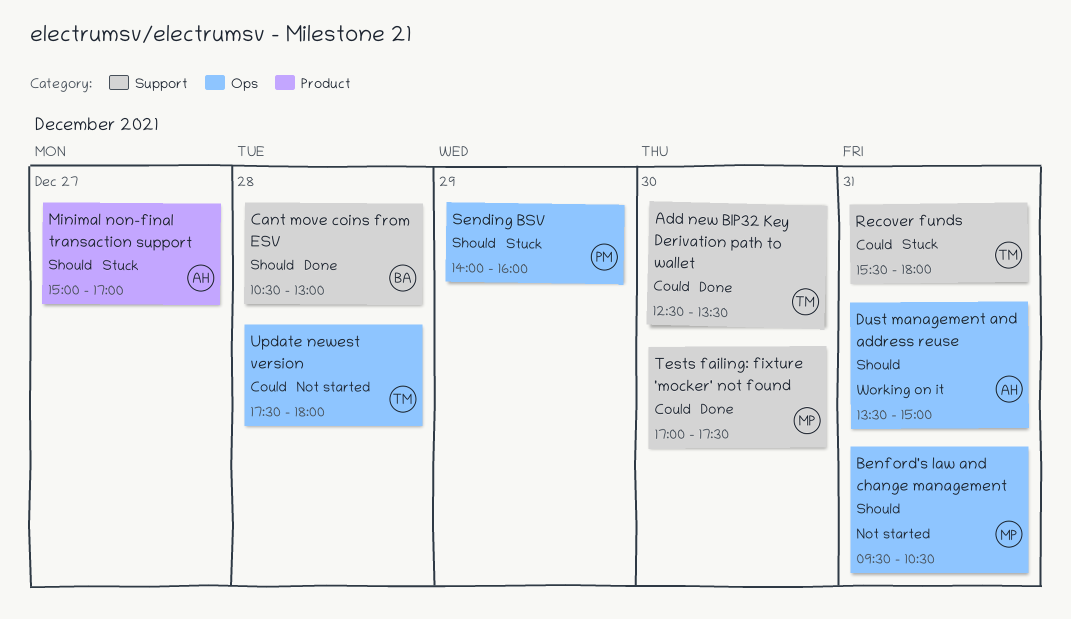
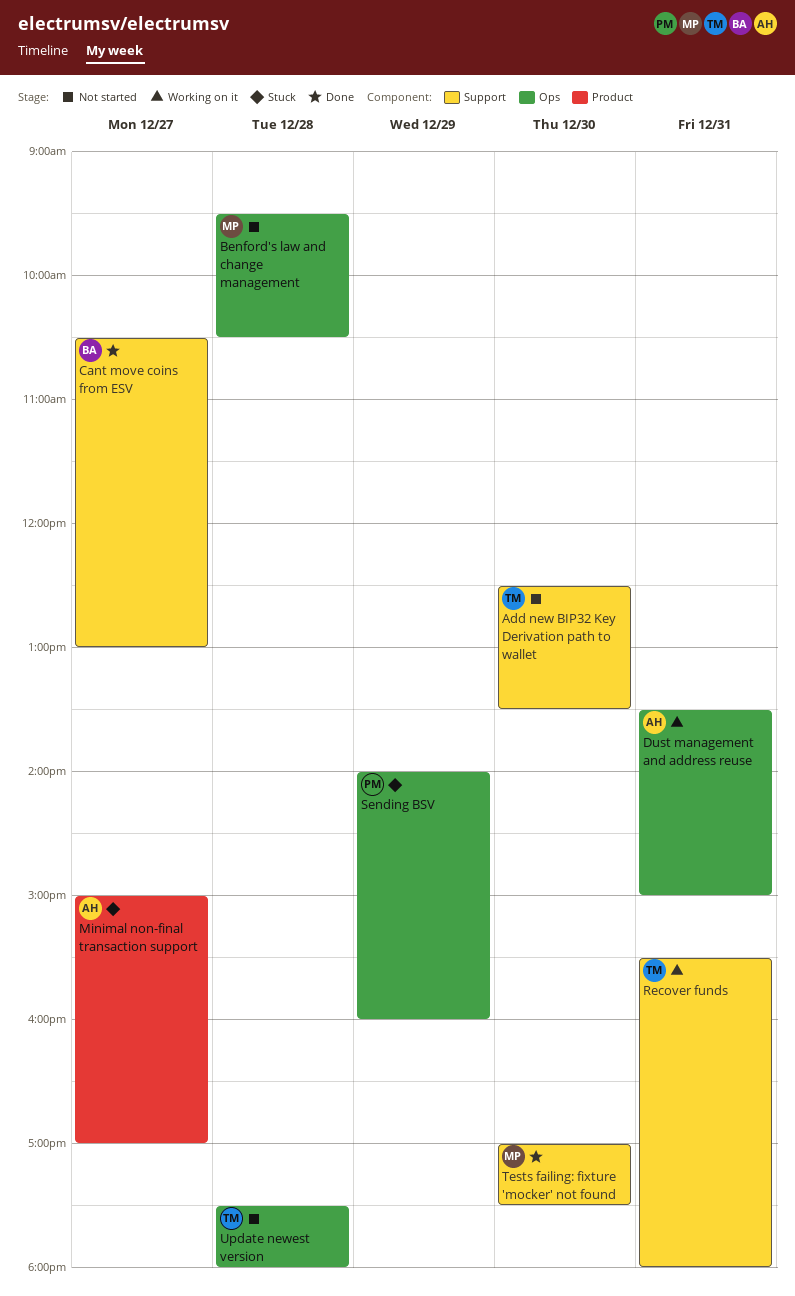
Add new BIP32 Key Derivation path to wallet, status: Done -> Not started
Benford's law and change management, day: Dec 31 -> Dec 28
Cant move coins from ESV, day: Dec 28 -> Dec 27
Recover funds, status: Stuck -> Working on it

